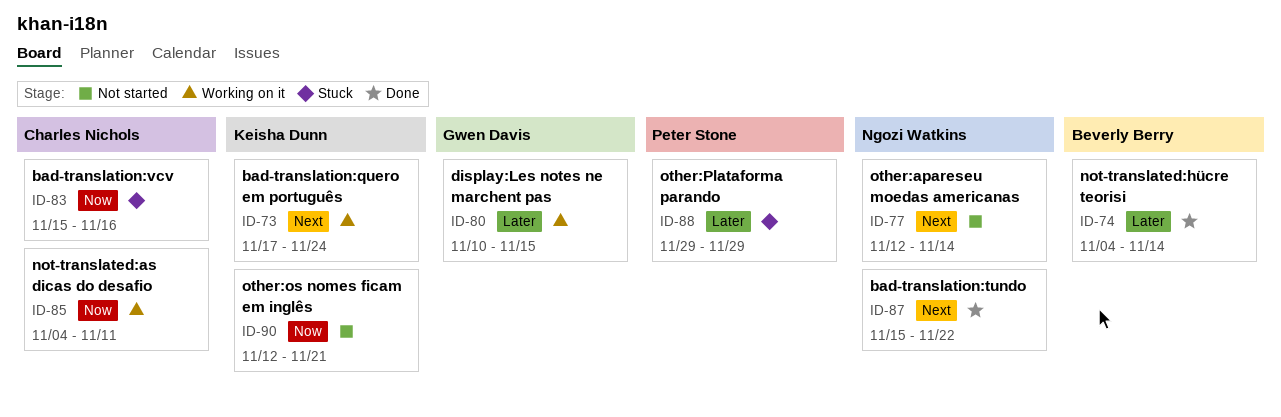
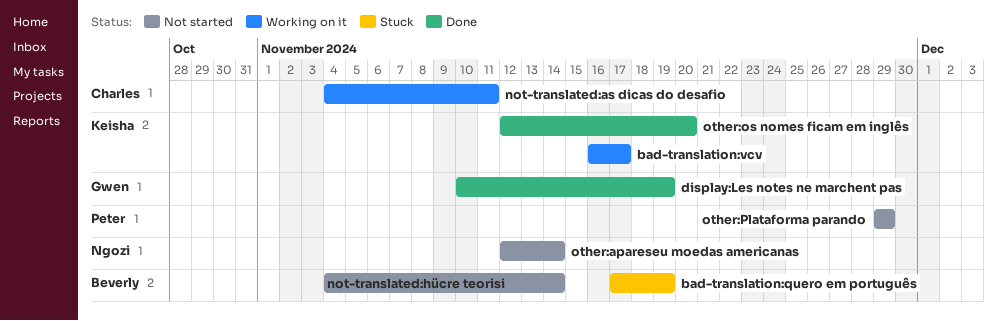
bad-translation:quero em português, status: Working on it -> Stuck
bad-translation:quero em português, owner: Keisha Dunn -> Beverly Berry
bad-translation:quero em português, due: Nov 24 -> Nov 19
bad-translation:tundo: present -> none
bad-translation:vcv, status: Stuck -> Working on it
bad-translation:vcv, owner: Charles Nichols -> Keisha Dunn
bad-translation:vcv, start: Nov 15 -> Nov 16
bad-translation:vcv, due: Nov 16 -> Nov 17
display:Les notes ne marchent pas, status: Working on it -> Done
display:Les notes ne marchent pas, due: Nov 15 -> Nov 19
not-translated:hücre teorisi, status: Done -> Not started
other:os nomes ficam em inglês, status: Not started -> Done
other:os nomes ficam em inglês, due: Nov 21 -> Nov 20
other:Plataforma parando, status: Stuck -> Not started

